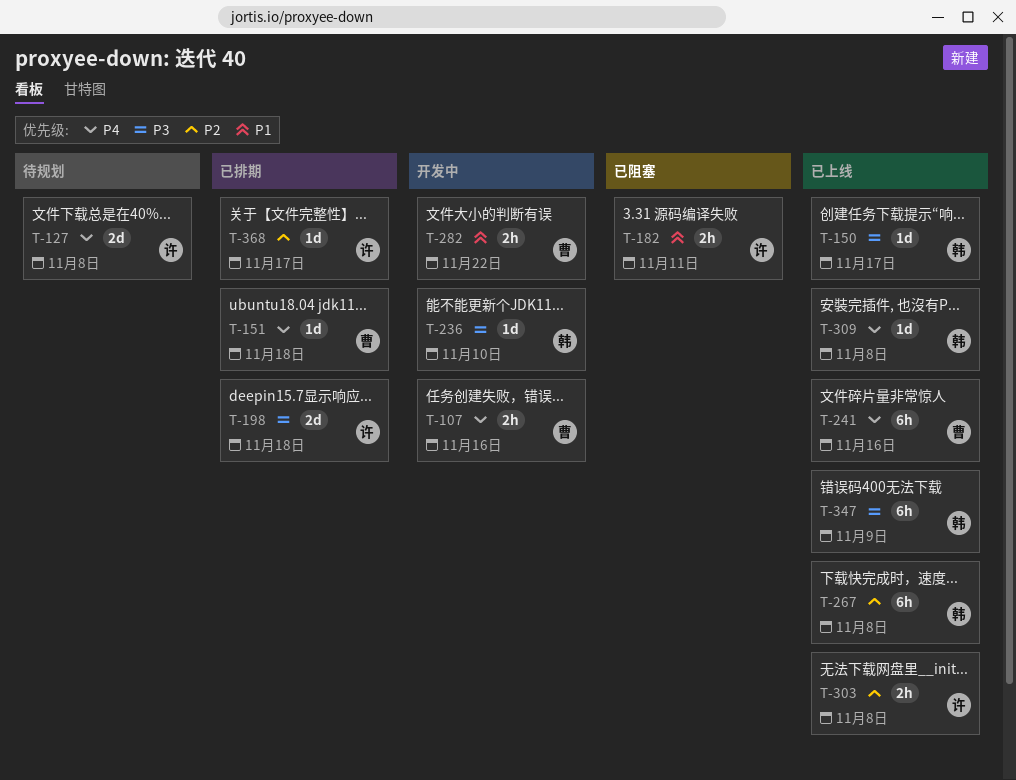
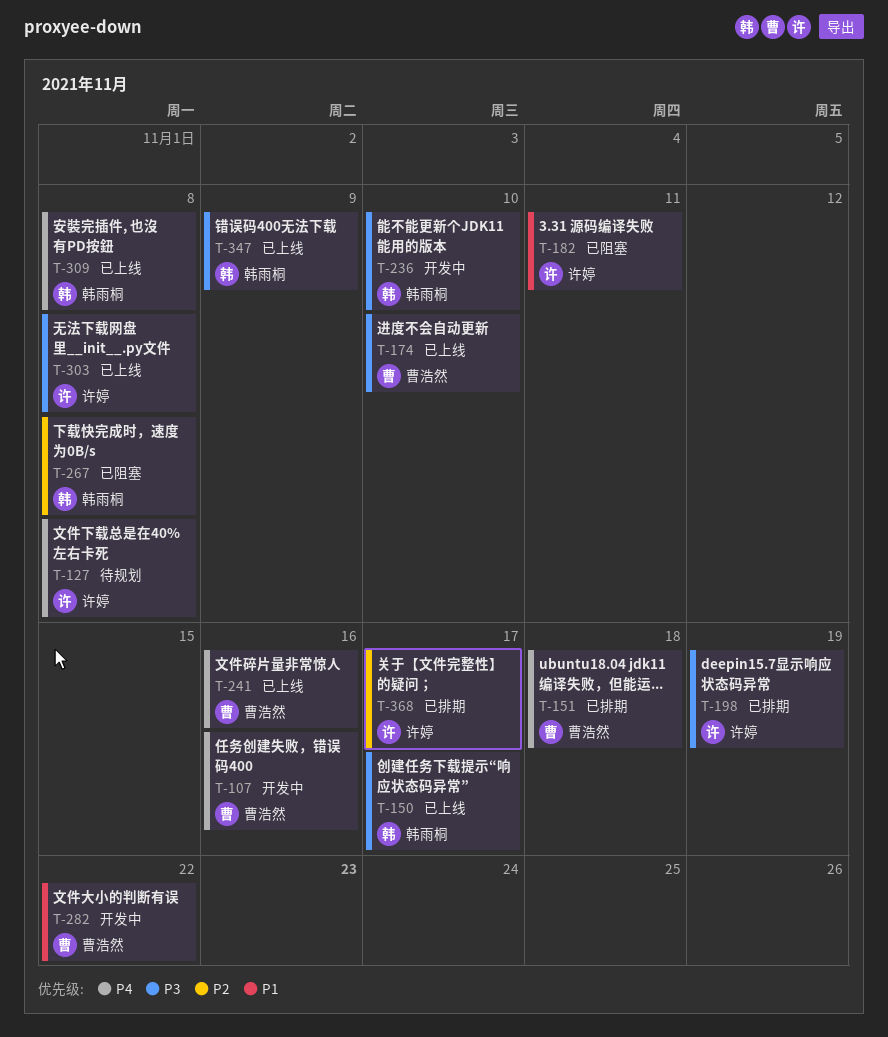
T-174: none -> present
T-198, due: Nov 18 -> Nov 19
T-267, status: 已上线 -> 已阻塞
T-303, priority: P2 -> P3

